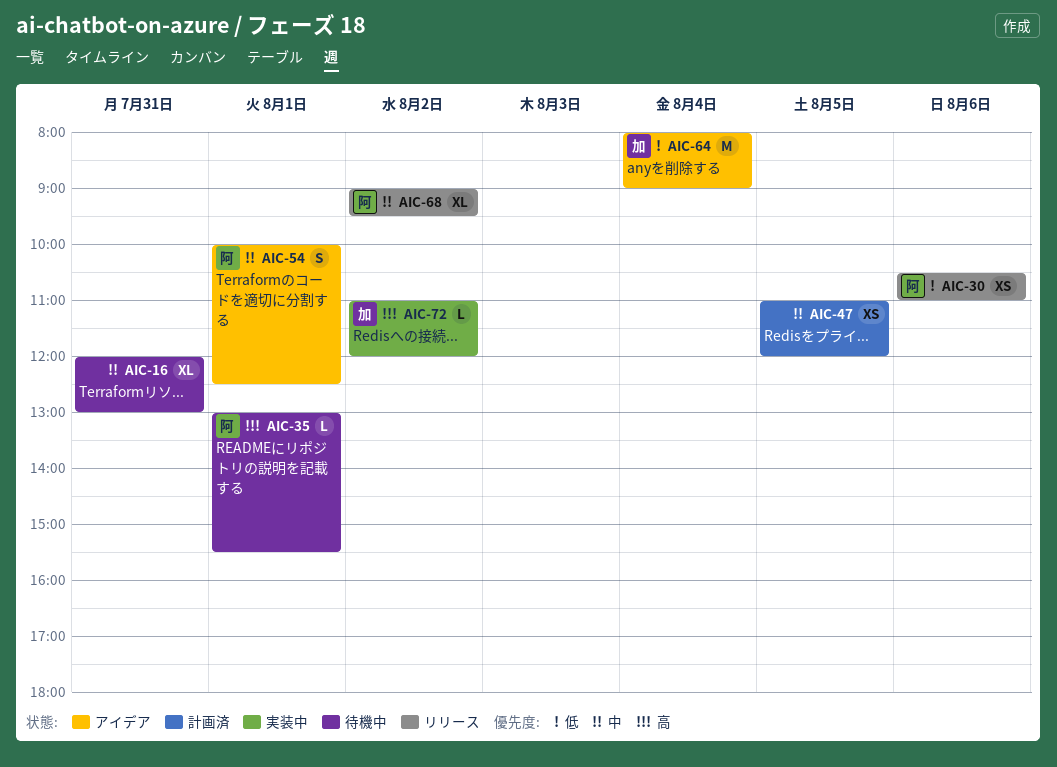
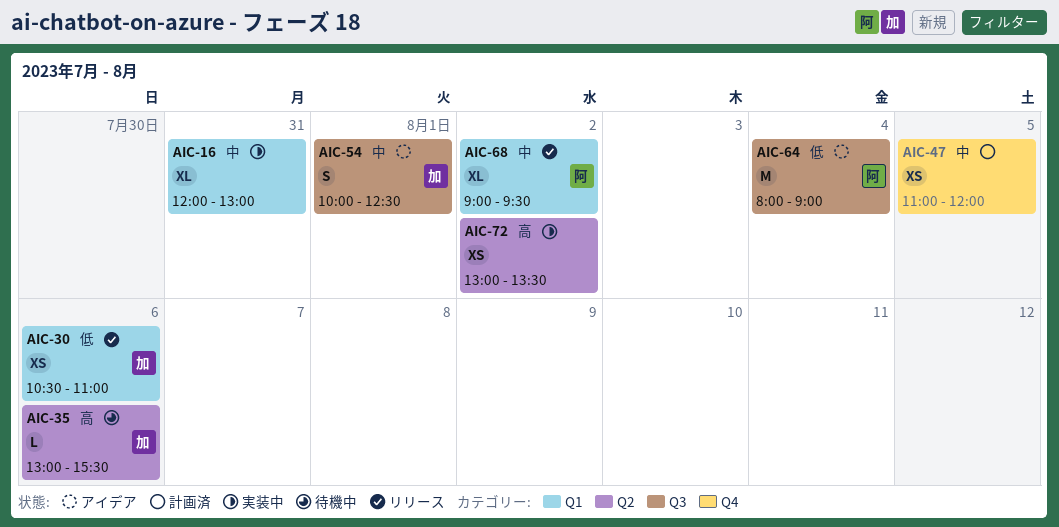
AIC-16, status: 待機中 -> 実装中
AIC-30, owner: 阿 -> 加
AIC-35, owner: 阿 -> 加
AIC-35, day: Aug 1 -> Aug 6
AIC-54, owner: 阿 -> 加
AIC-64, owner: 加 -> 阿
AIC-72, owner: 加 -> none
AIC-72, estimate: L -> XS
AIC-72, begins: 11:00 -> 13:00
AIC-72, ends: 12:00 -> 13:30

